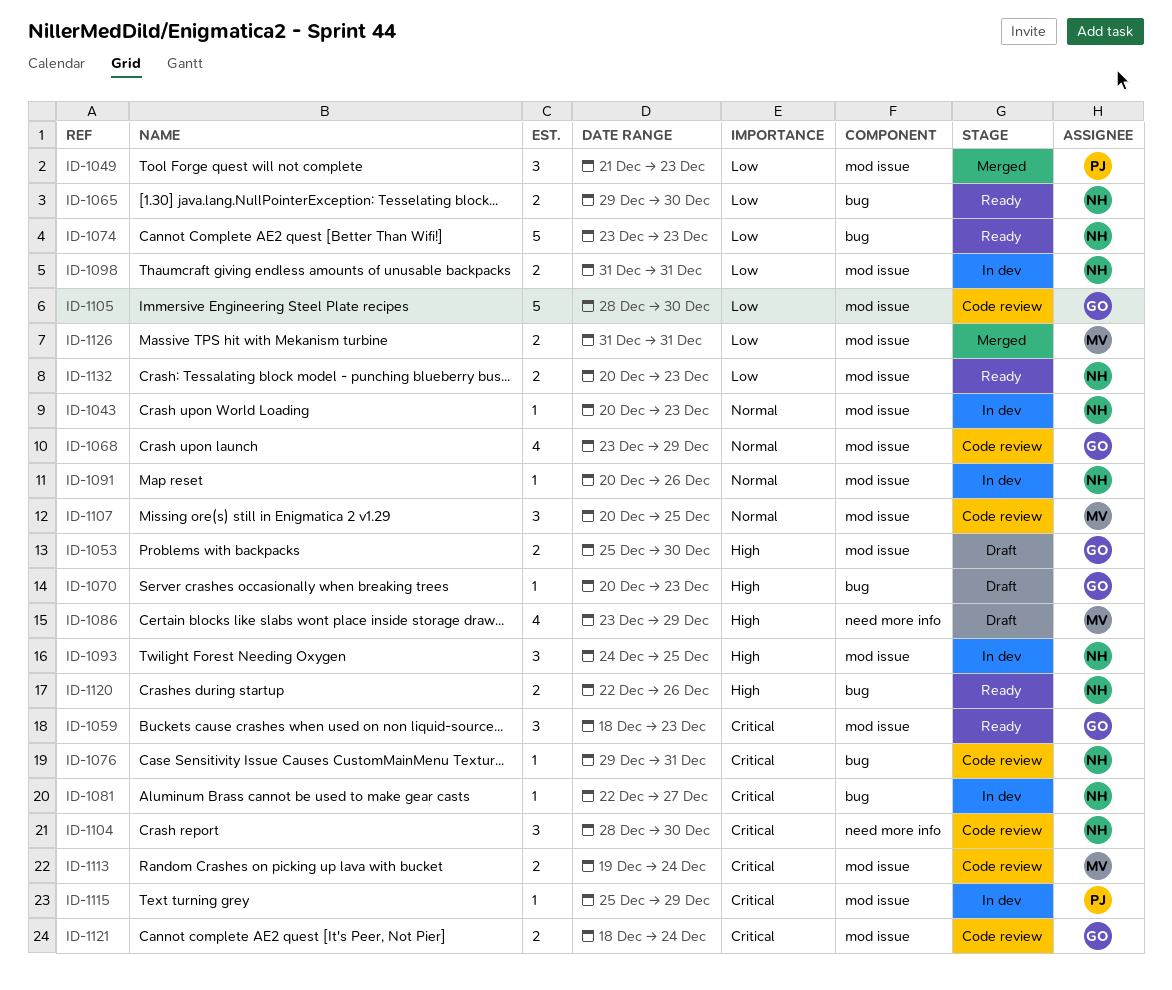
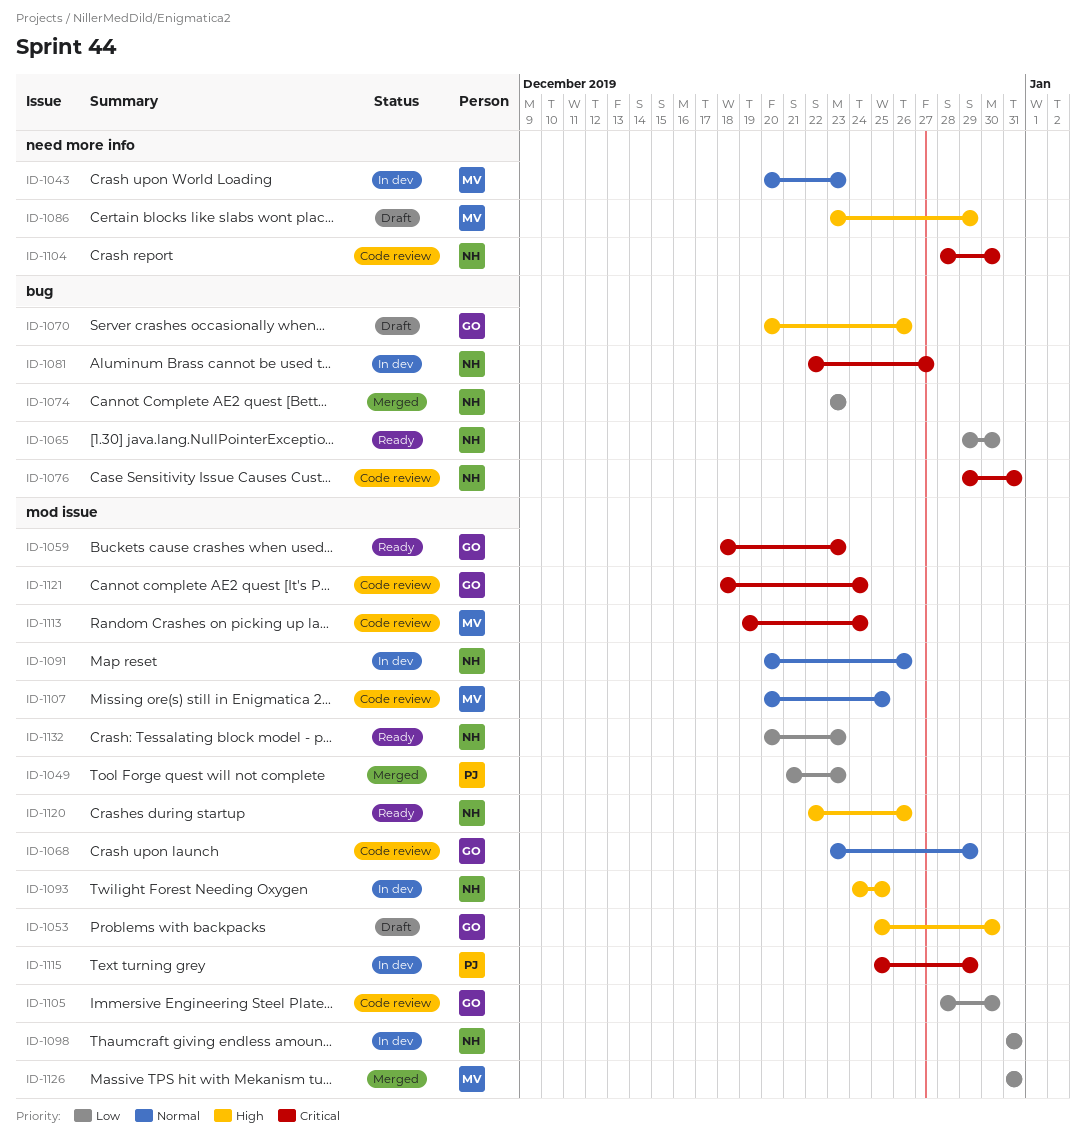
ID-1043, owner: NH -> MV
ID-1043, label: mod issue -> need more info
ID-1070, due: Dec 23 -> Dec 26
ID-1074, status: Ready -> Merged
ID-1120, label: bug -> mod issue

